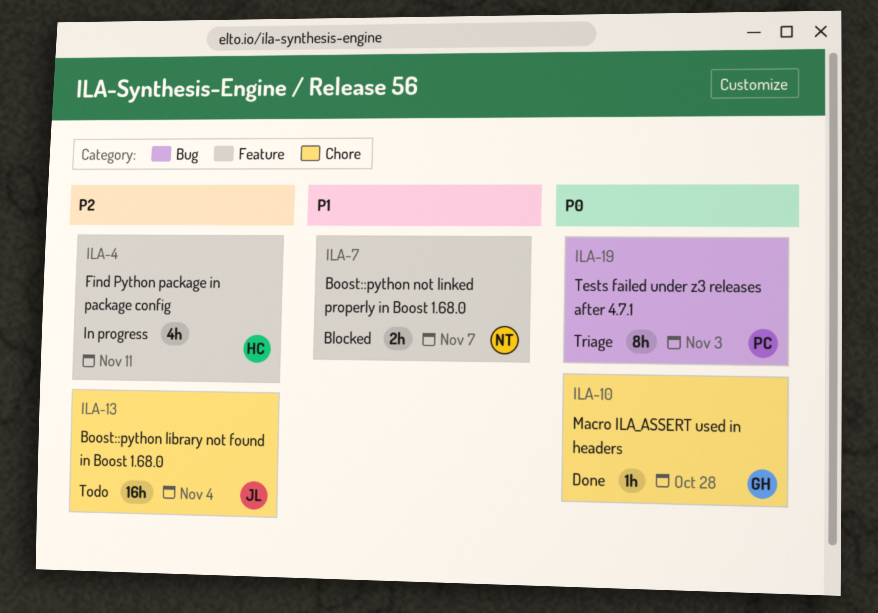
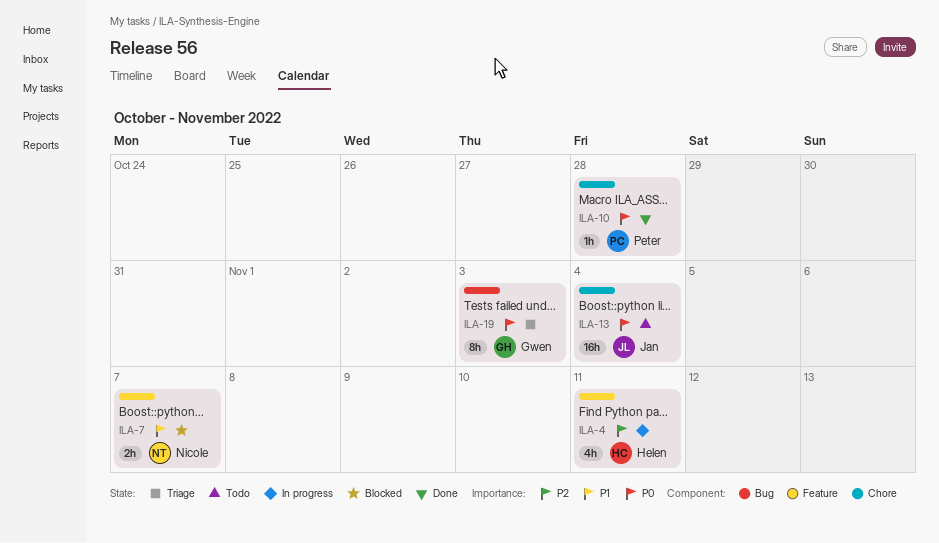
ILA-10, owner: Gwen -> Peter
ILA-13, priority: P2 -> P0
ILA-19, owner: Peter -> Gwen

